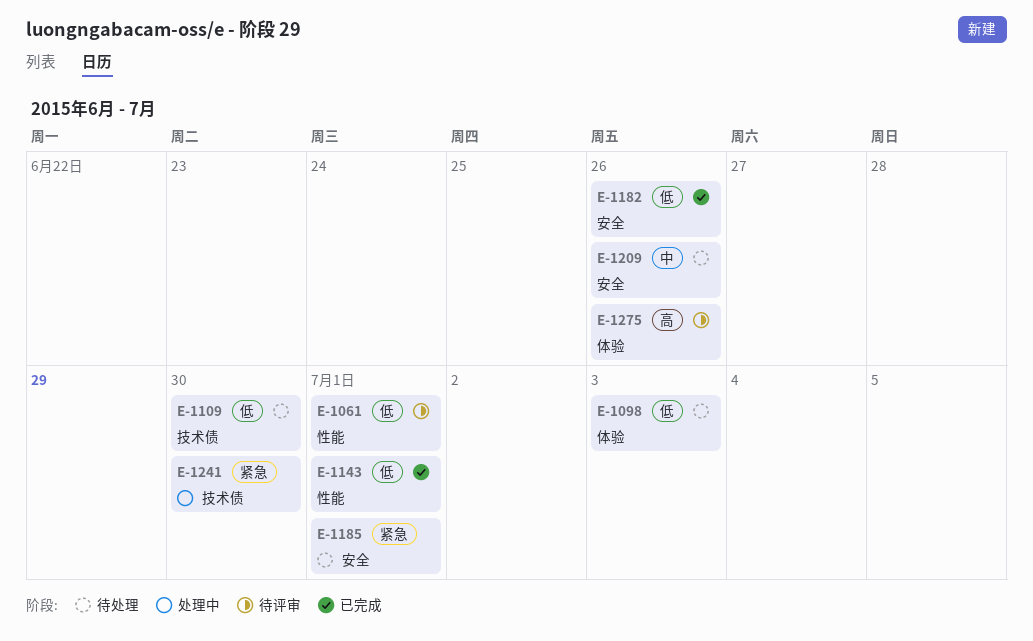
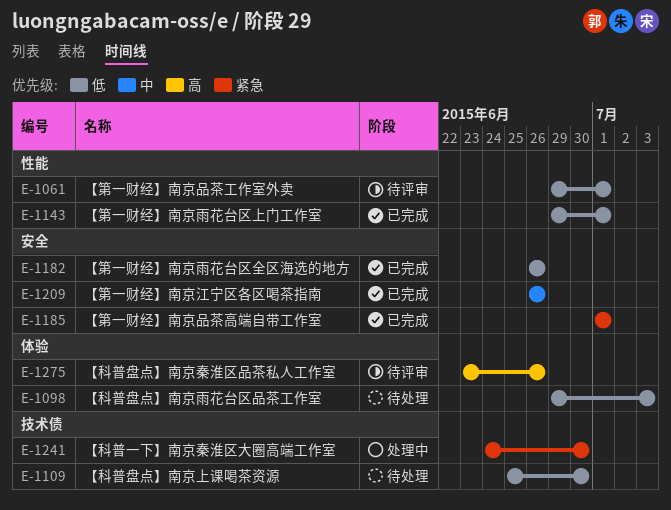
E-1185, status: 待处理 -> 已完成
E-1209, status: 待处理 -> 已完成

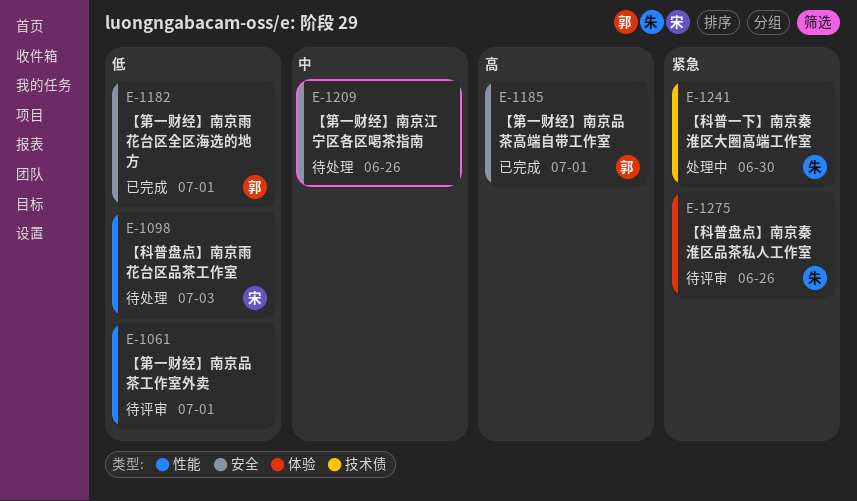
E-1098, label: 体验 -> 性能
E-1109: present -> none
E-1143: present -> none
E-1182, due: Jun 26 -> Jul 1
E-1185, priority: 紧急 -> 高
E-1209, status: 已完成 -> 待处理
E-1275, priority: 高 -> 紧急

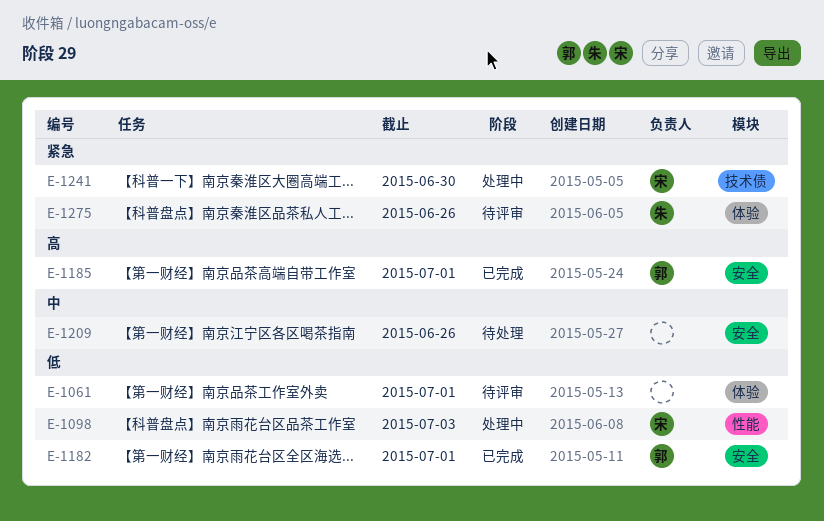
E-1061, label: 性能 -> 体验
E-1098, status: 待处理 -> 处理中
E-1241, owner: 朱 -> 宋

